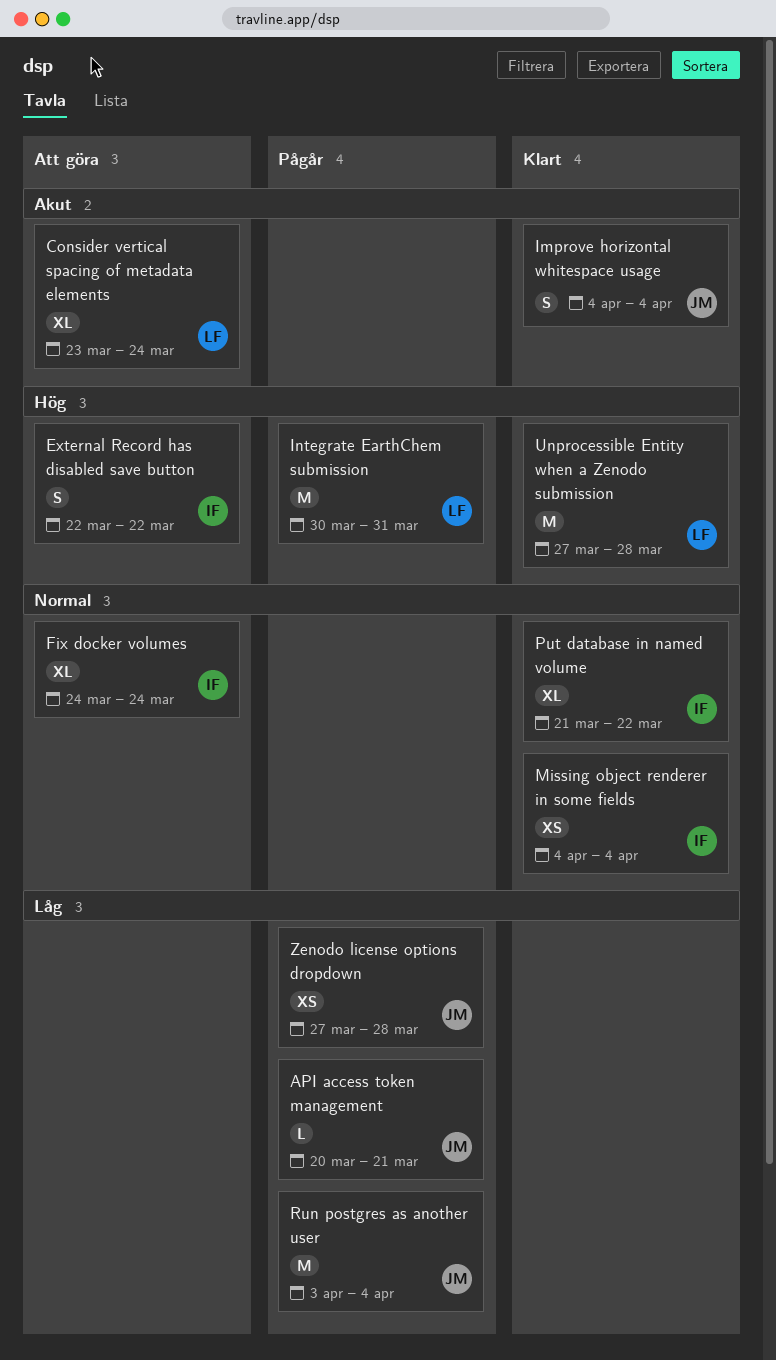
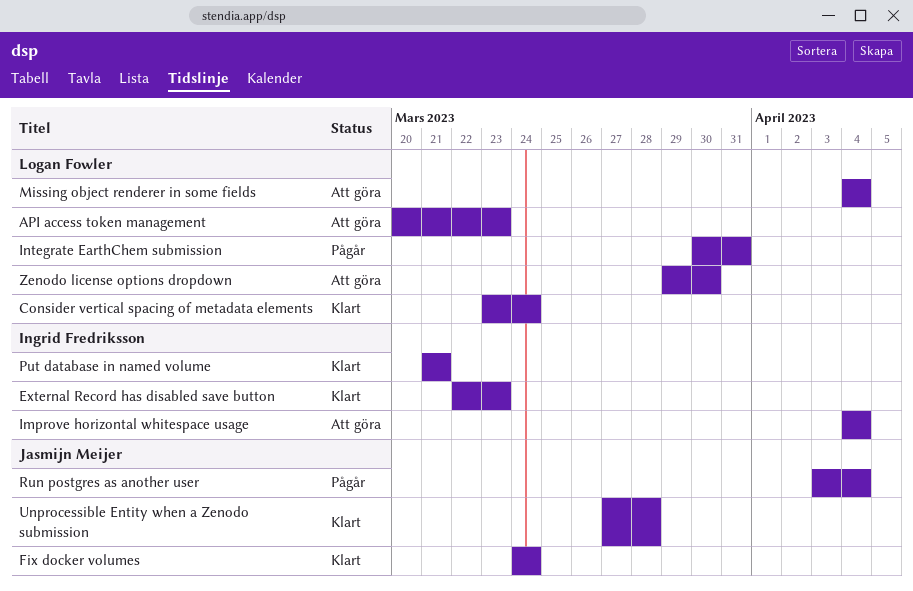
API access token management, status: Pågår -> Att göra
API access token management, owner: Jasmijn Meijer -> Logan Fowler
API access token management, due: Mar 21 -> Mar 23
Consider vertical spacing of metadata elements, status: Att göra -> Klart
External Record has disabled save button, status: Att göra -> Klart
External Record has disabled save button, due: Mar 22 -> Mar 23
Fix docker volumes, status: Att göra -> Klart
Fix docker volumes, owner: Ingrid Fredriksson -> Jasmijn Meijer
Improve horizontal whitespace usage, status: Klart -> Att göra
Improve horizontal whitespace usage, owner: Jasmijn Meijer -> Ingrid Fredriksson
Missing object renderer in some fields, status: Klart -> Att göra
Missing object renderer in some fields, owner: Ingrid Fredriksson -> Logan Fowler
Put database in named volume, due: Mar 22 -> Mar 21
Unprocessible Entity when a Zenodo submission, owner: Logan Fowler -> Jasmijn Meijer
Zenodo license options dropdown, status: Pågår -> Att göra
Zenodo license options dropdown, owner: Jasmijn Meijer -> Logan Fowler
Zenodo license options dropdown, start: Mar 27 -> Mar 29
Zenodo license options dropdown, due: Mar 28 -> Mar 30

